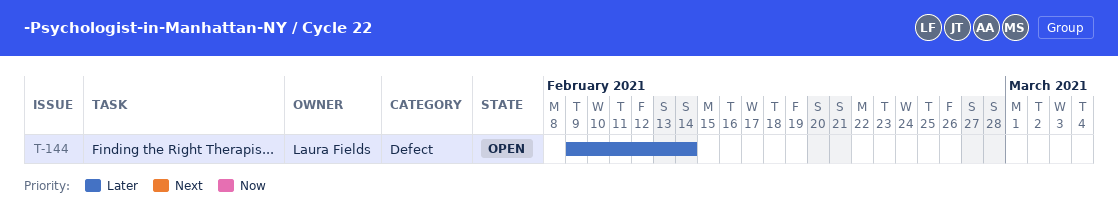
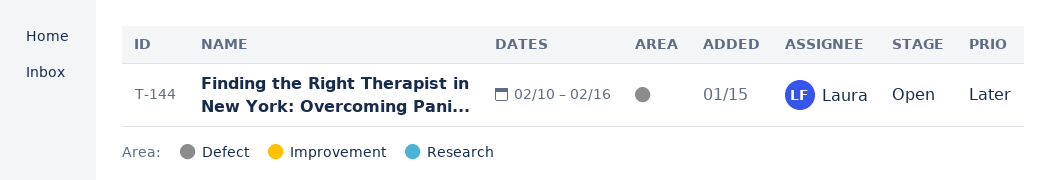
T-144, start: Feb 9 -> Feb 10
T-144, due: Feb 14 -> Feb 16

